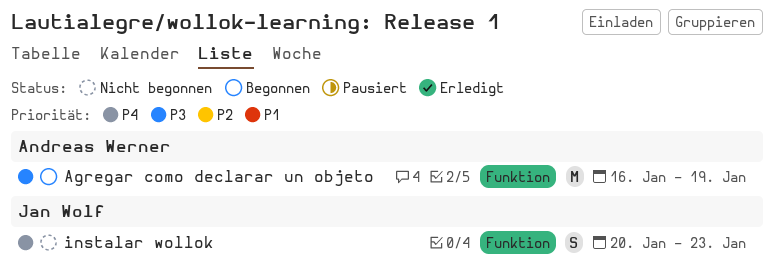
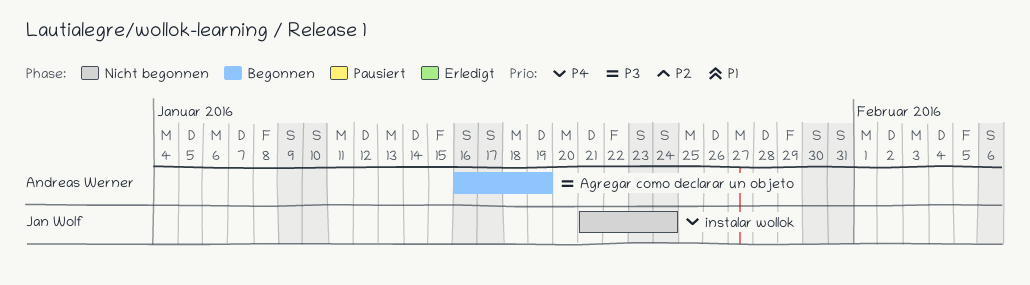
instalar wollok, start: Jan 20 -> Jan 21
instalar wollok, due: Jan 23 -> Jan 24

